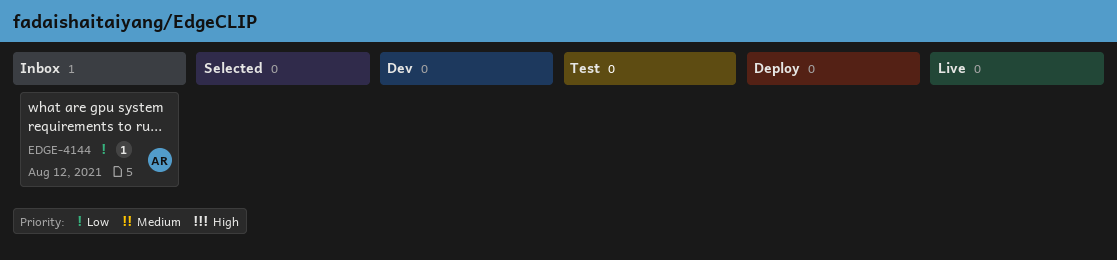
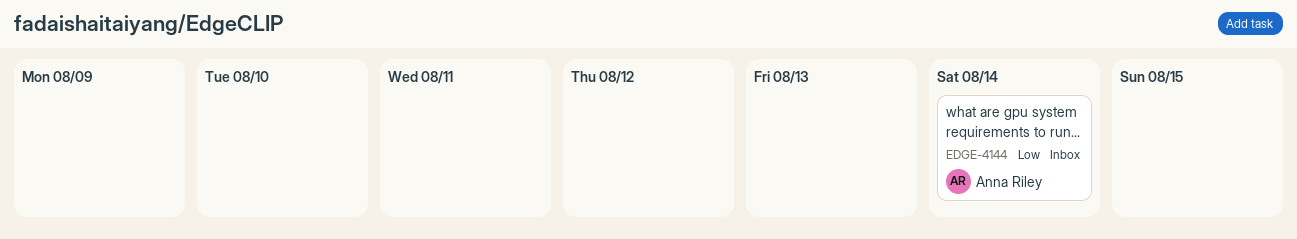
EDGE-4144, due: Aug 12 -> Aug 14

